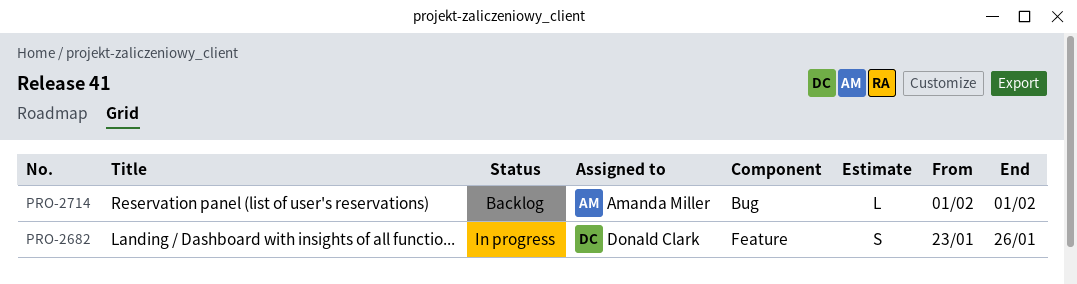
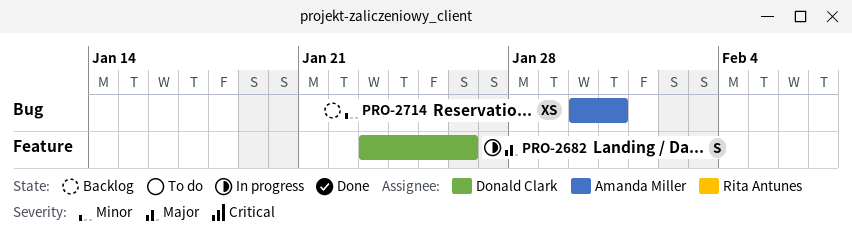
PRO-2714, estimate: L -> XS
PRO-2714, start: Feb 1 -> Jan 30
PRO-2714, due: Feb 1 -> Jan 31

